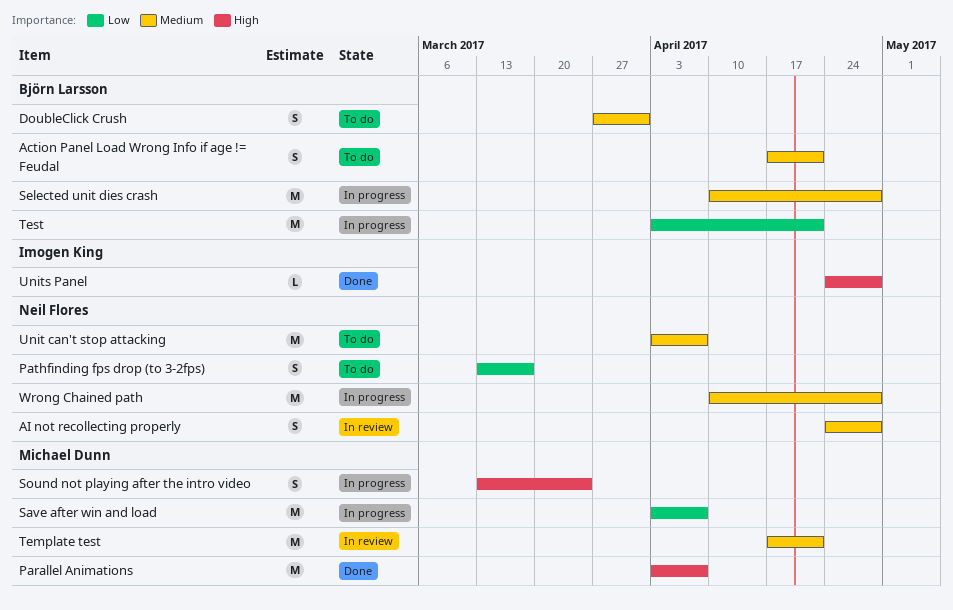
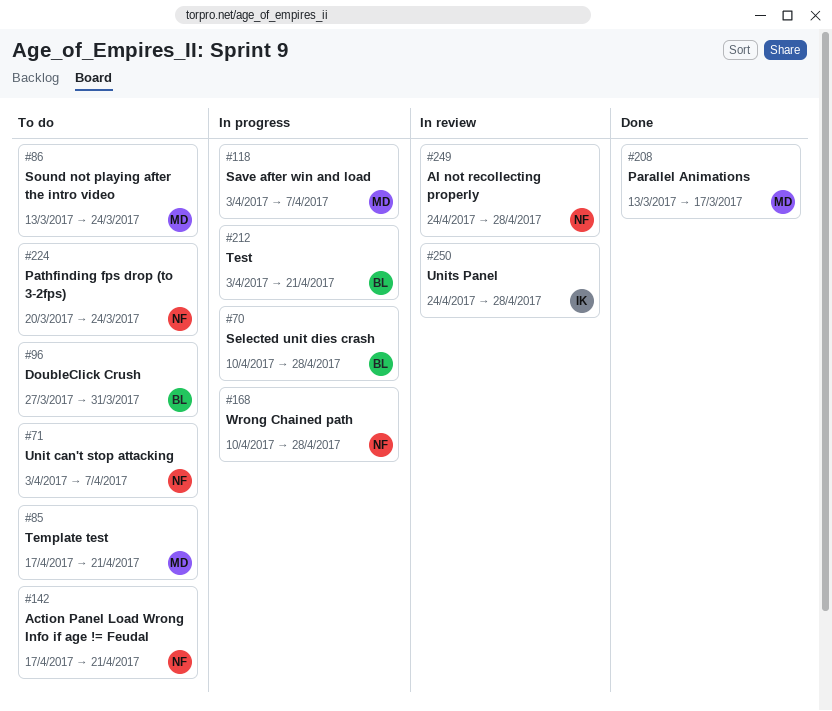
Action Panel Load Wrong Info if age != Feudal, owner: Björn Larsson -> Neil Flores
Parallel Animations, start: Apr 3 -> Mar 13
Parallel Animations, due: Apr 7 -> Mar 17
Pathfinding fps drop (to 3-2fps), start: Mar 13 -> Mar 20
Pathfinding fps drop (to 3-2fps), due: Mar 17 -> Mar 24
Sound not playing after the intro video, status: In progress -> To do
Template test, status: In review -> To do
Units Panel, status: Done -> In review

